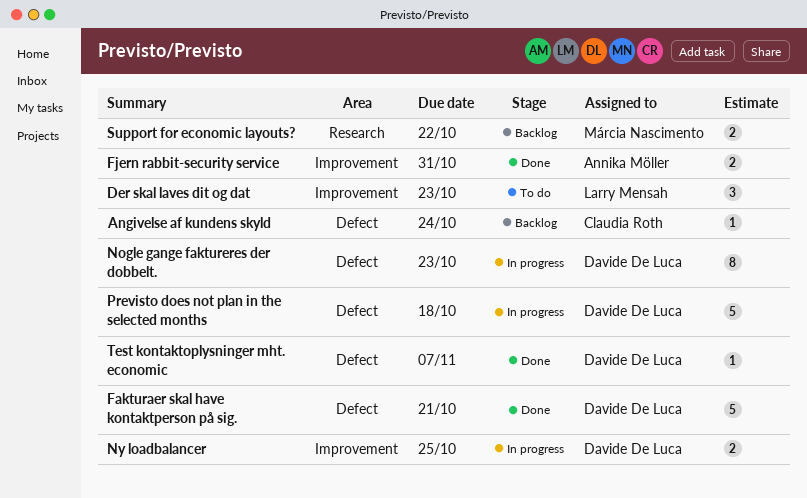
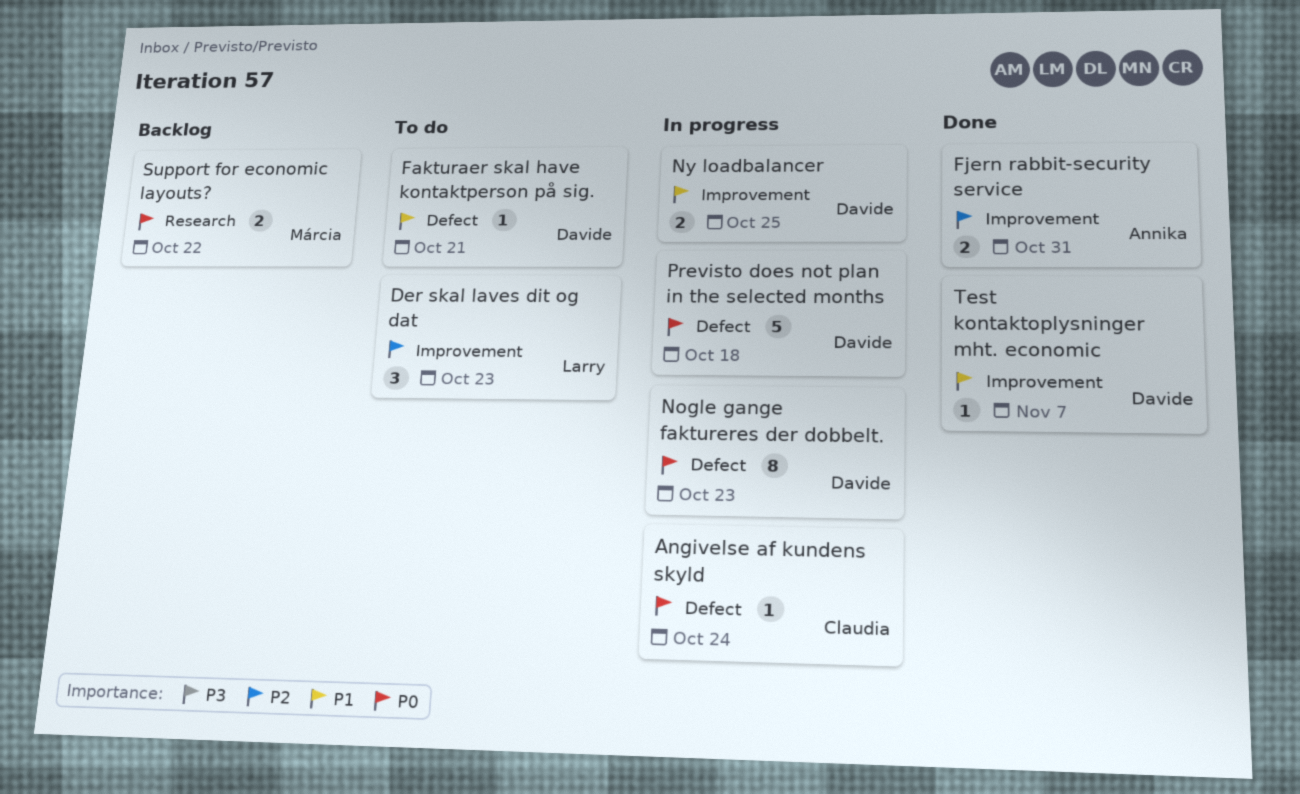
Angivelse af kundens skyld, status: Backlog -> In progress
Fakturaer skal have kontaktperson på sig., status: Done -> To do
Fakturaer skal have kontaktperson på sig., estimate: 5 -> 1
Test kontaktoplysninger mht. economic, label: Defect -> Improvement

